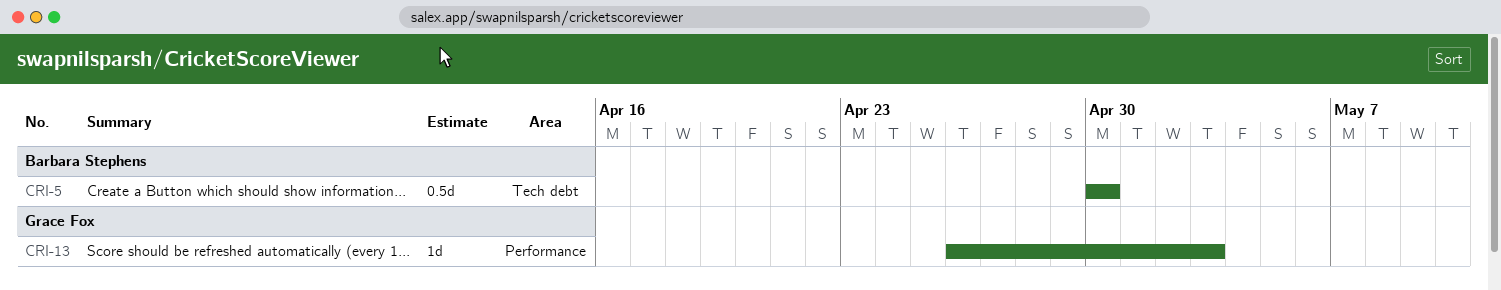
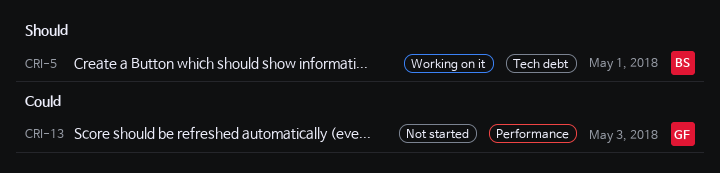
CRI-5, due: Apr 30 -> May 1

